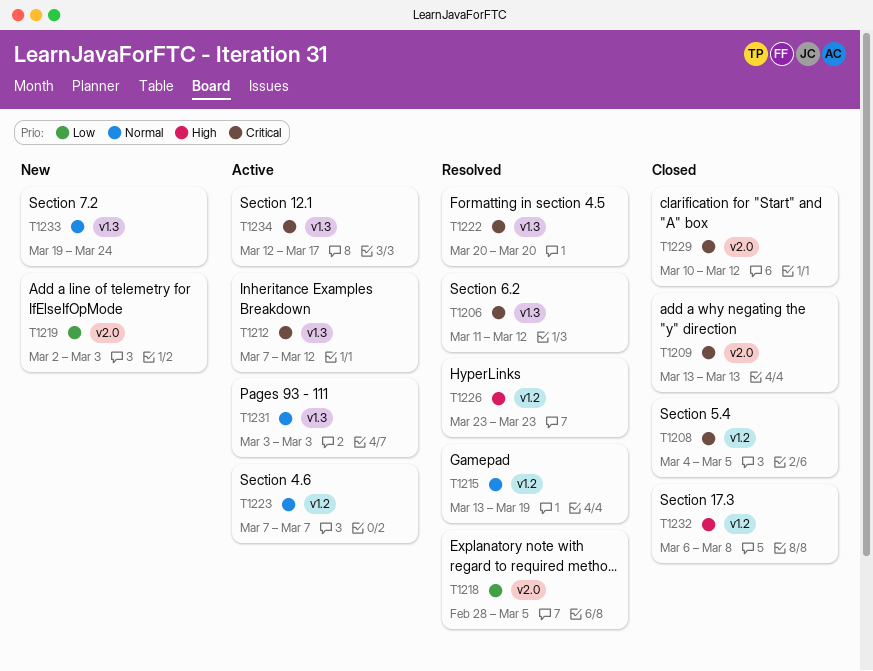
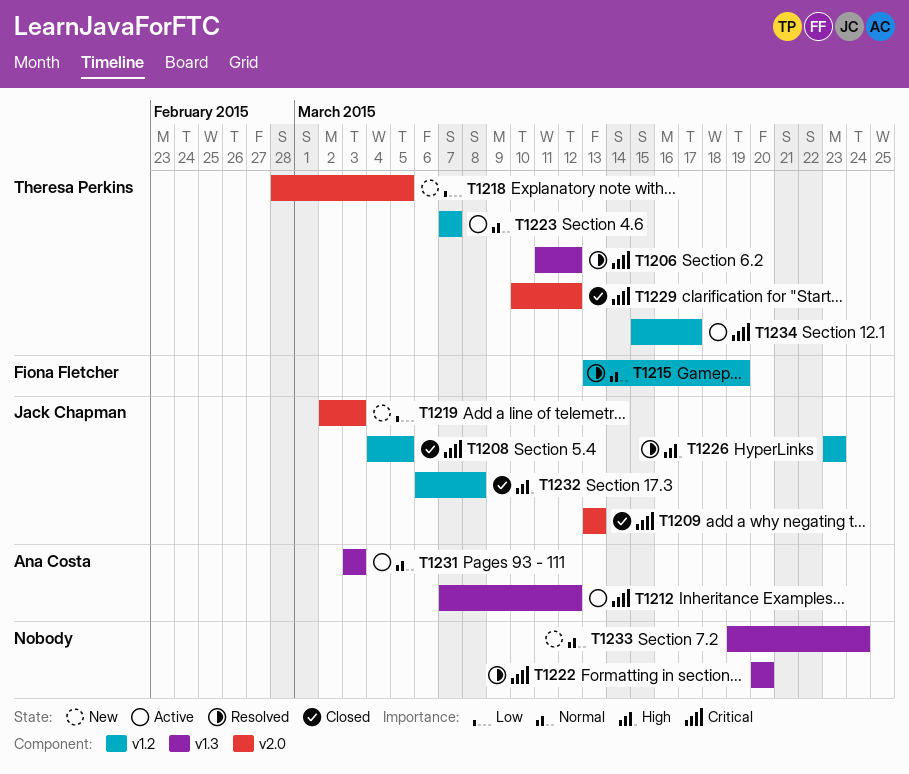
T1218, status: Resolved -> New
T1234, label: v1.3 -> v1.2
T1234, start: Mar 12 -> Mar 15

